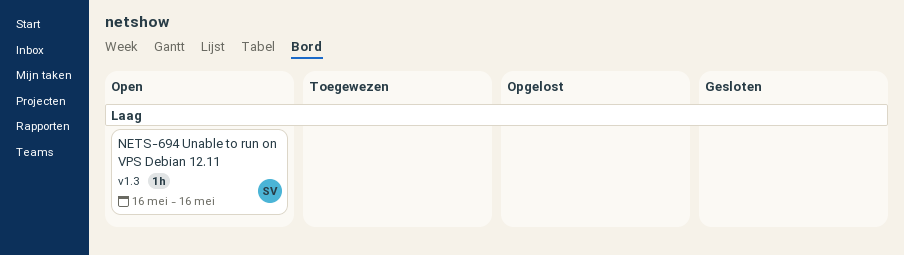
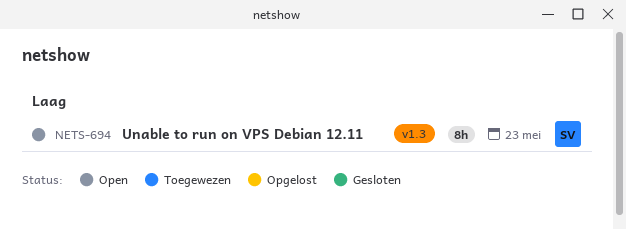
NETS-694, estimate: 1h -> 8h
NETS-694, due: May 16 -> May 23

